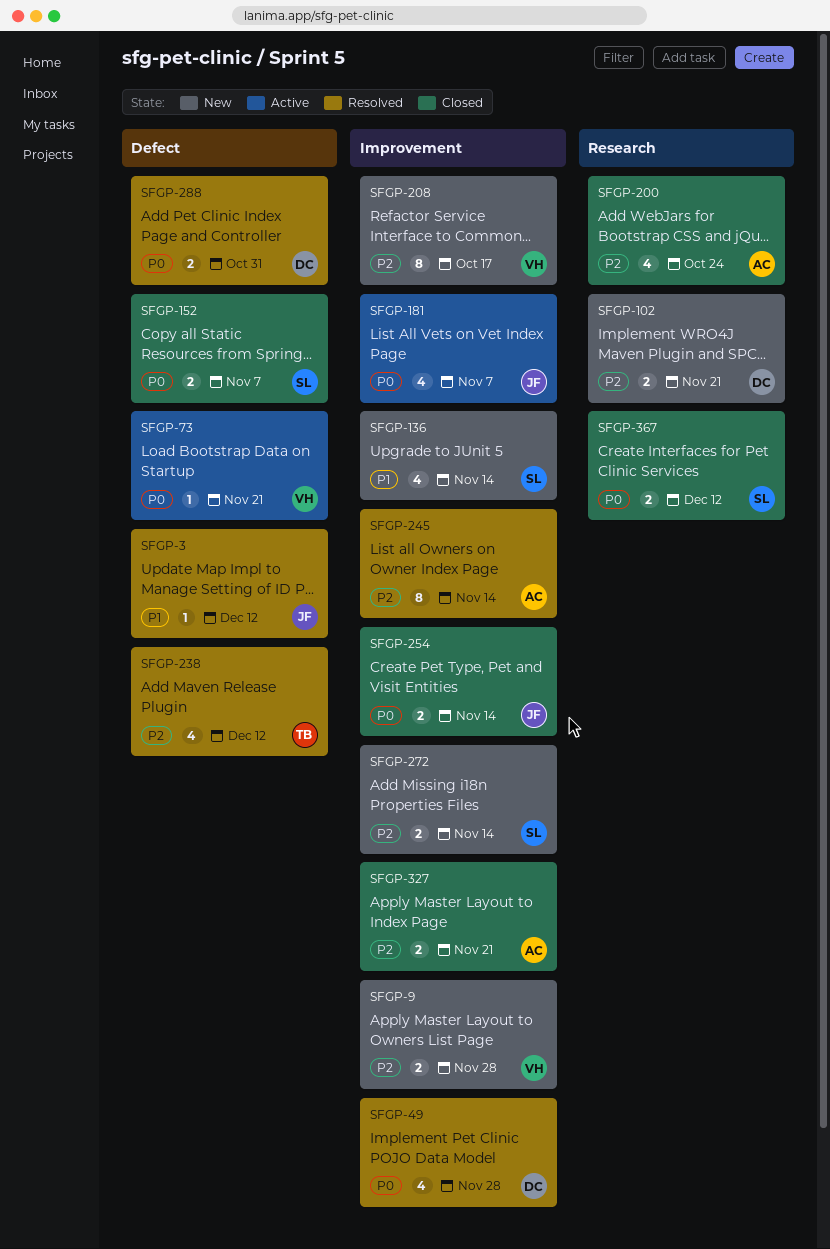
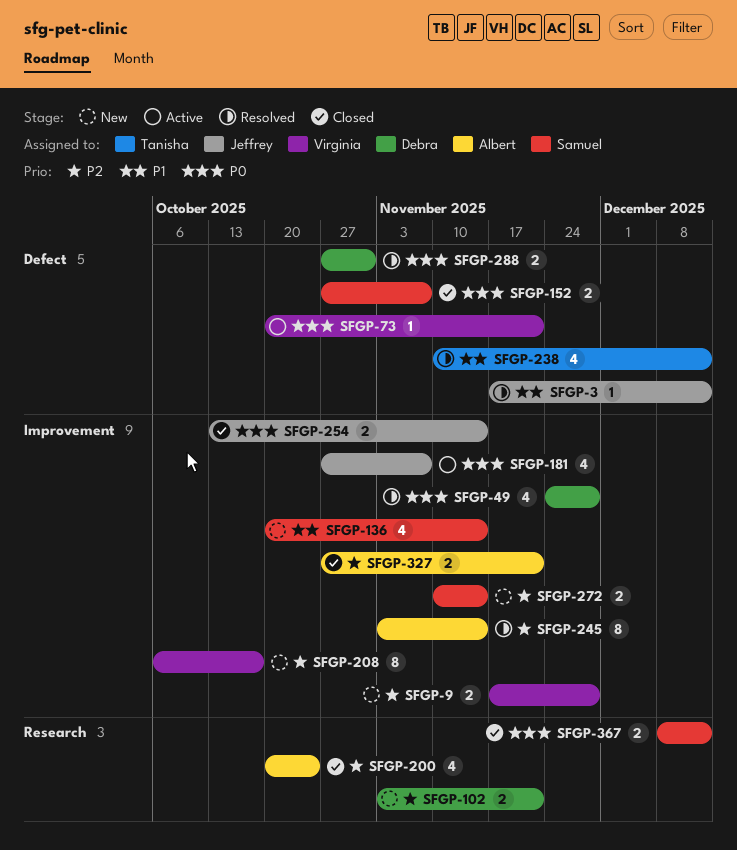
SFGP-238, priority: P2 -> P1

